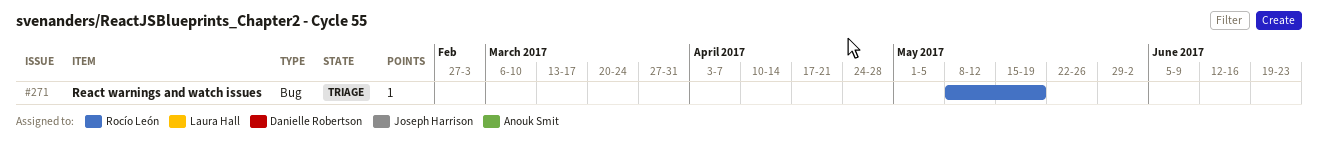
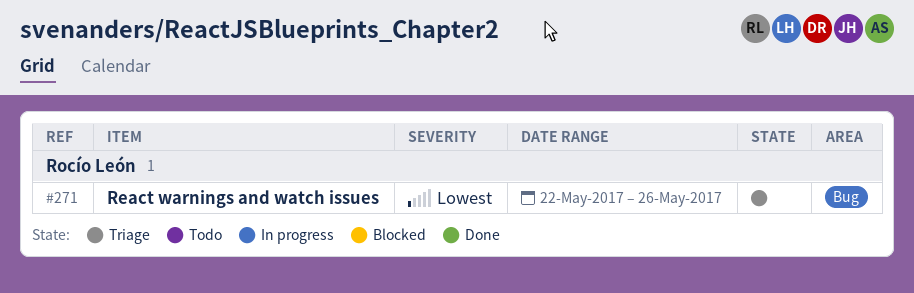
#271, start: May 8 -> May 22
#271, due: May 19 -> May 26

